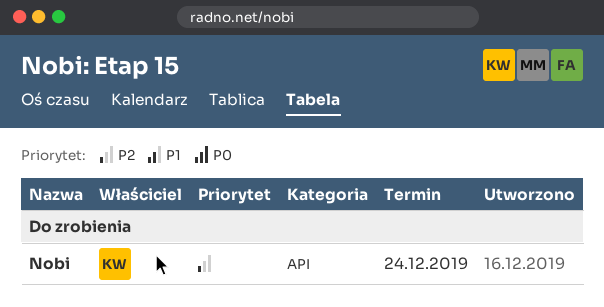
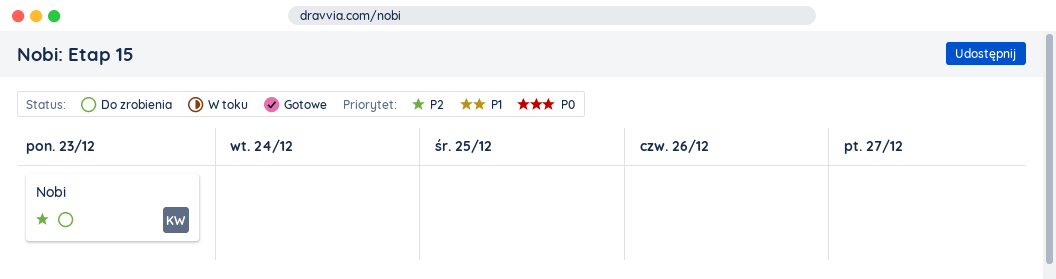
Nobi, due: Dec 24 -> Dec 23

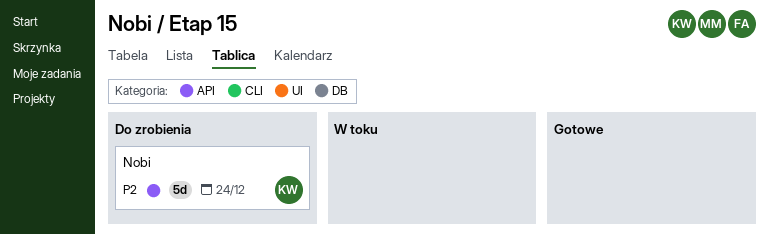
Nobi, due: Dec 23 -> Dec 24

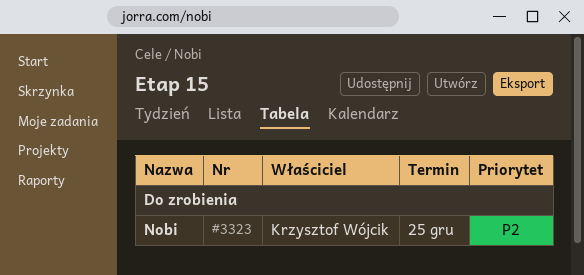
Nobi, due: Dec 24 -> Dec 25

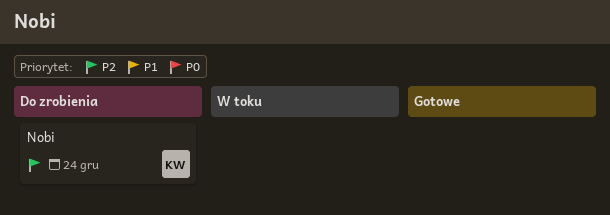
Nobi, due: Dec 25 -> Dec 24

